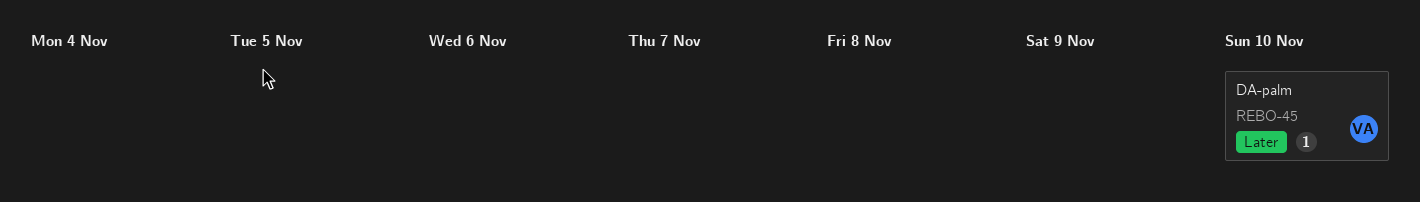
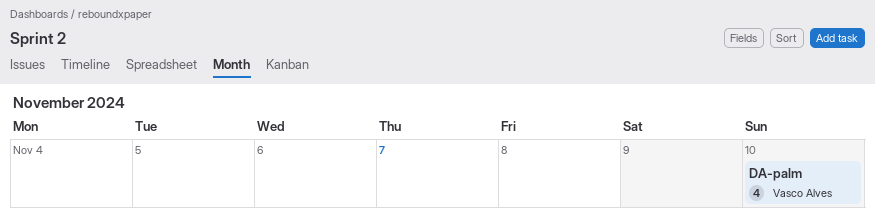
DA-palm, estimate: 1 -> 4

